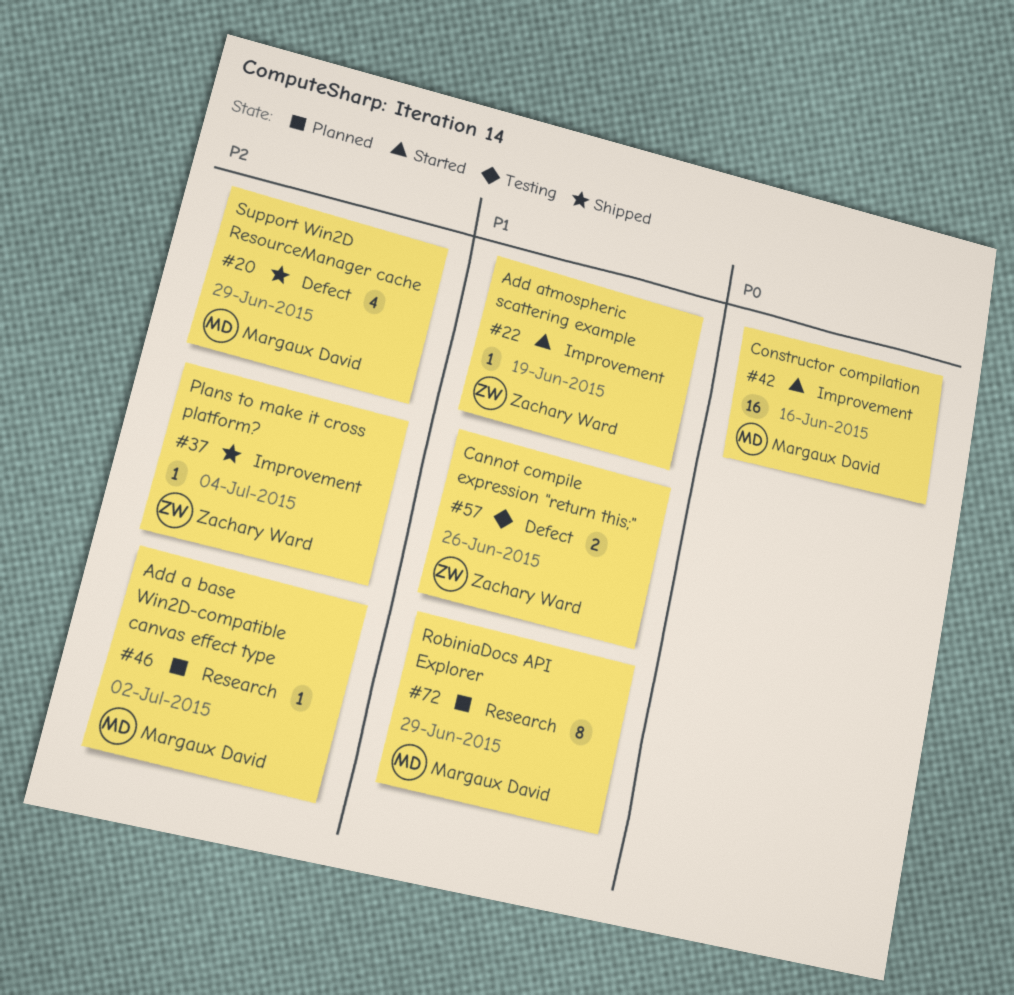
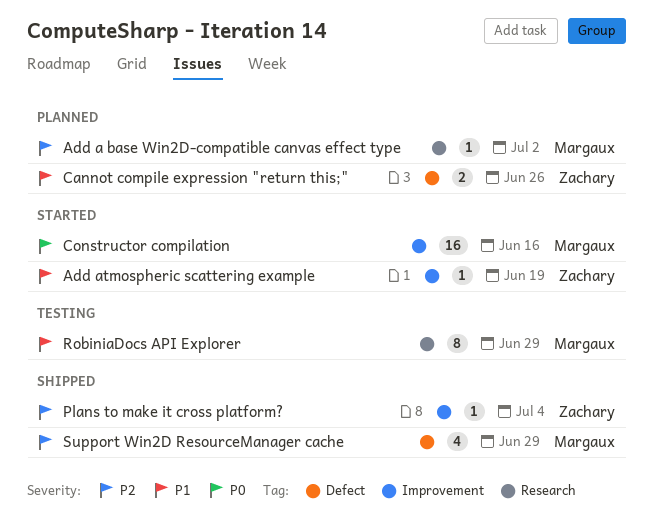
Cannot compile expression "return this;", status: Testing -> Planned
RobiniaDocs API Explorer, status: Planned -> Testing

